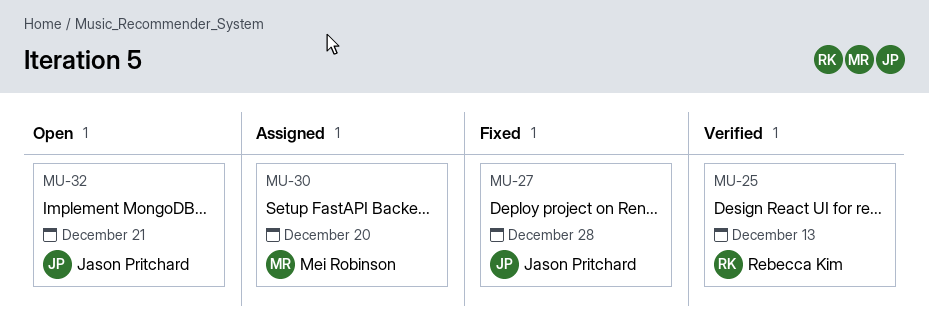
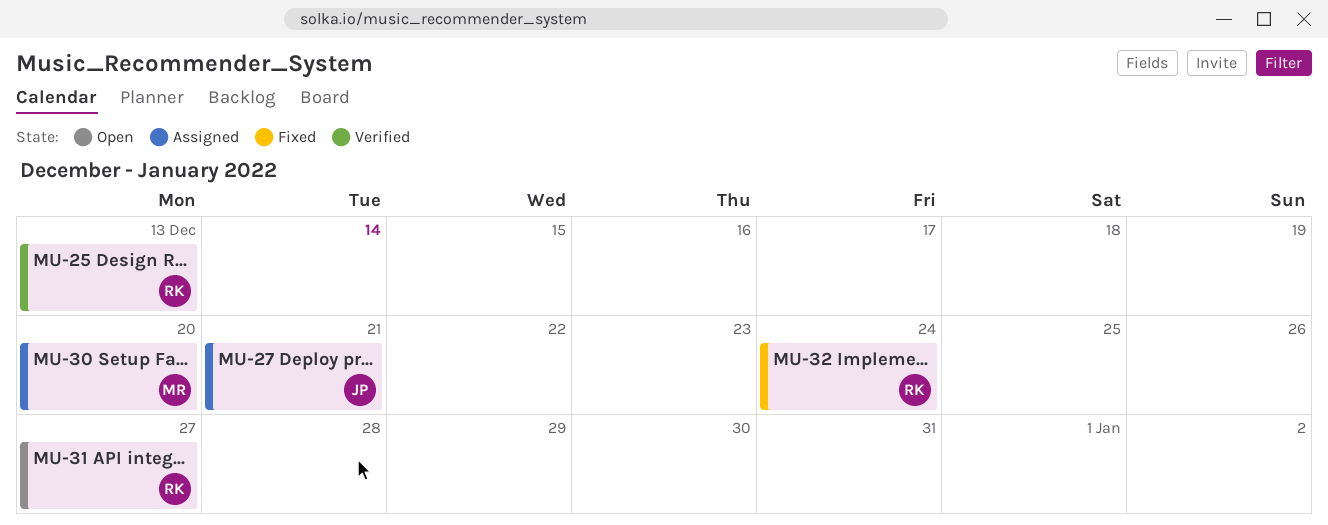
MU-27, status: Fixed -> Assigned
MU-27, due: Dec 28 -> Dec 21
MU-31: none -> present
MU-32, status: Open -> Fixed
MU-32, owner: Jason Pritchard -> Rebecca Kim
MU-32, due: Dec 21 -> Dec 24

